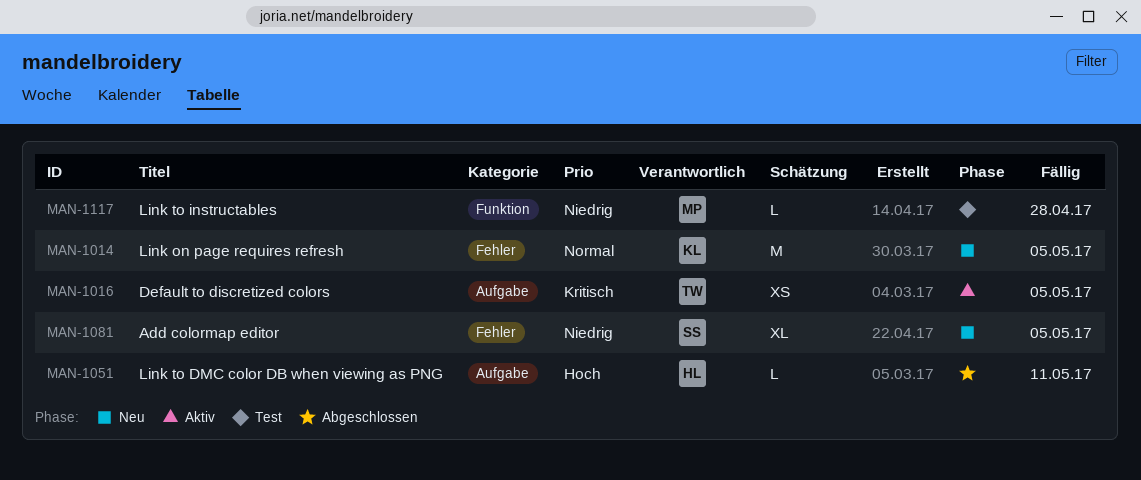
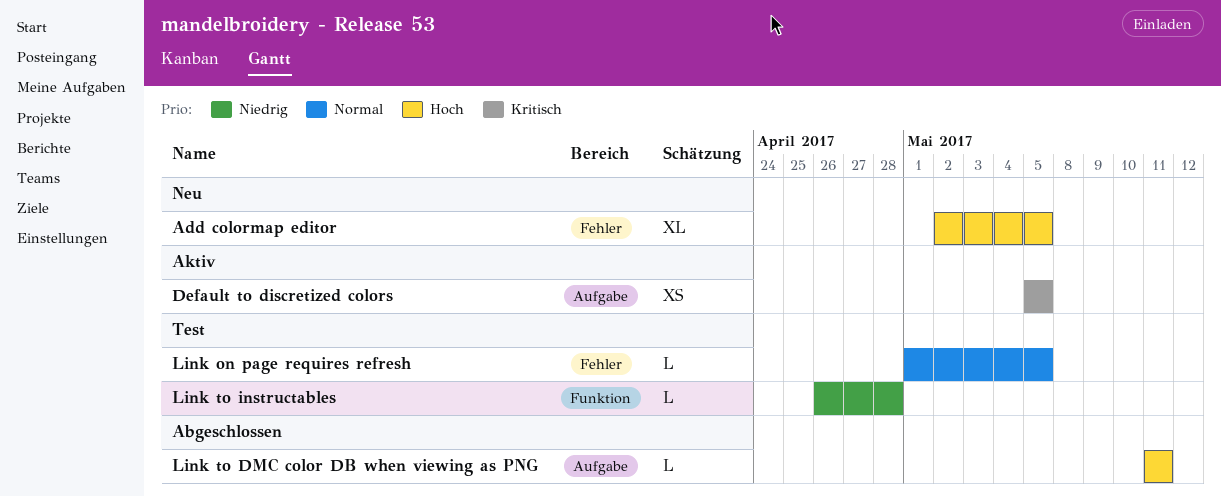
Add colormap editor, priority: Niedrig -> Hoch
Link on page requires refresh, status: Neu -> Test
Link on page requires refresh, estimate: M -> L

